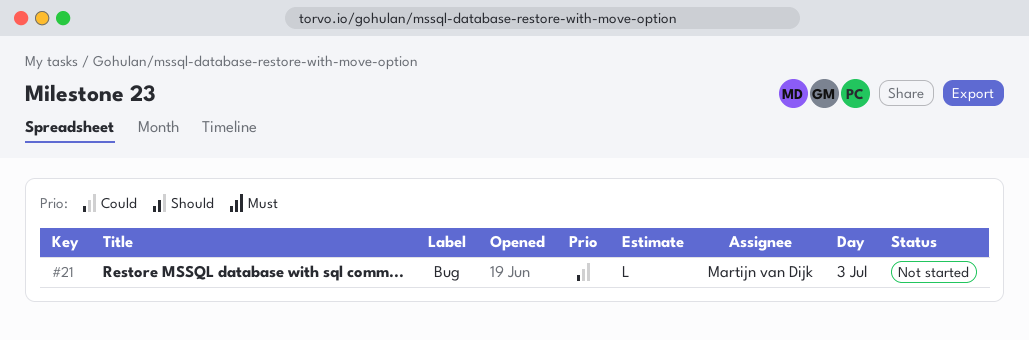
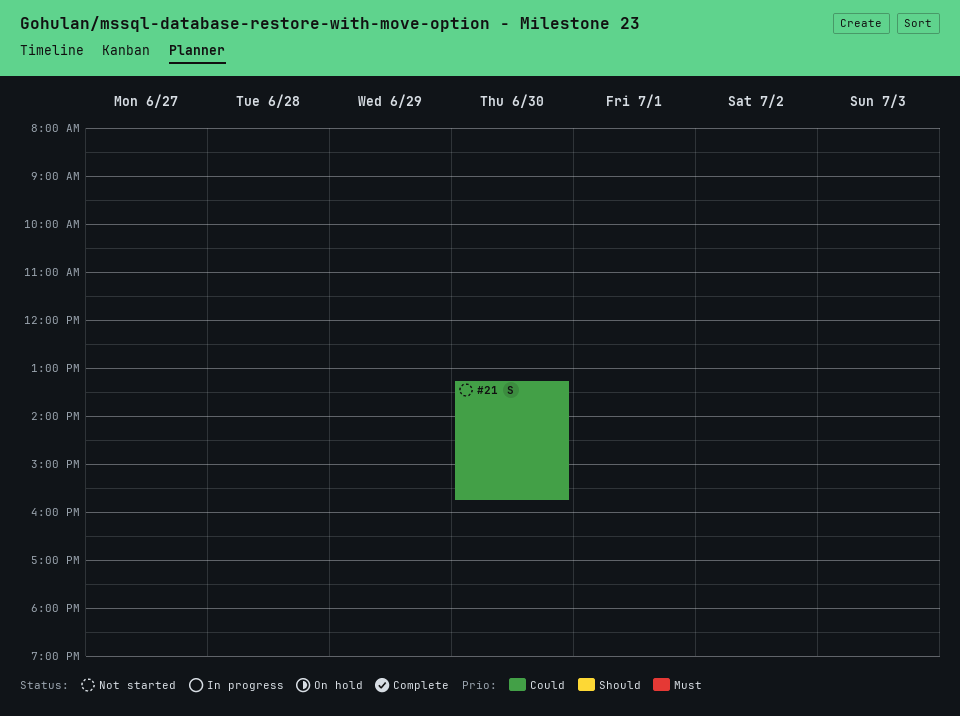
#21, estimate: L -> S
#21, day: Jul 3 -> Jun 30

